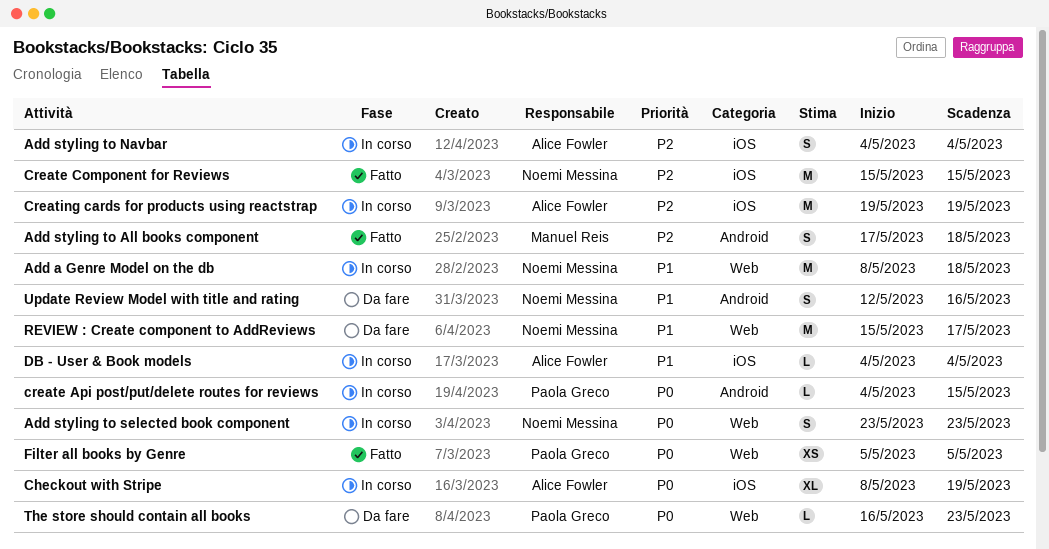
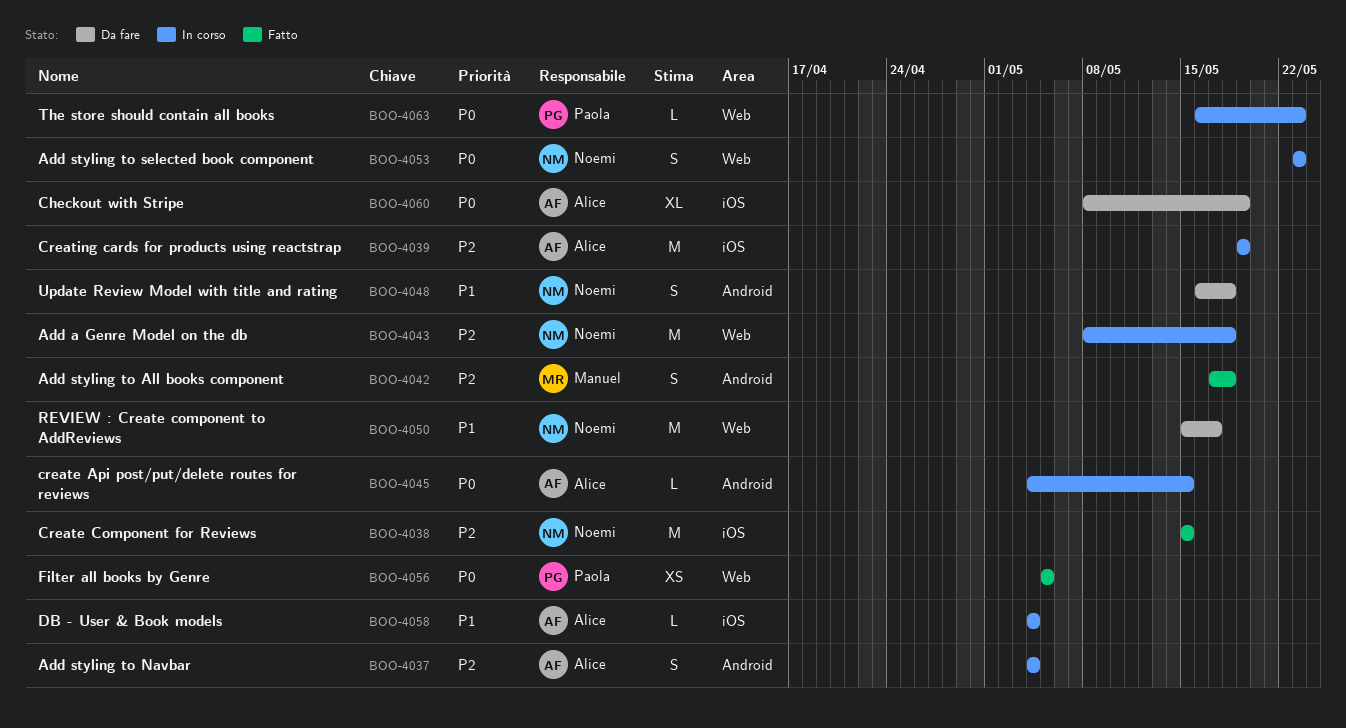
Add a Genre Model on the db, priority: P1 -> P2
Add styling to Navbar, label: iOS -> Android
Checkout with Stripe, status: In corso -> Da fare
create Api post/put/delete routes for reviews, owner: Paola Greco -> Alice Fowler
The store should contain all books, status: Da fare -> In corso
Update Review Model with title and rating, start: May 12 -> May 16
Update Review Model with title and rating, due: May 16 -> May 18

